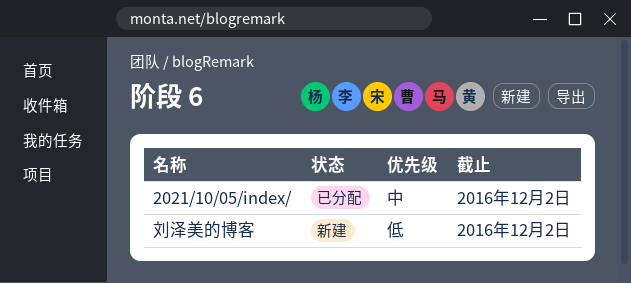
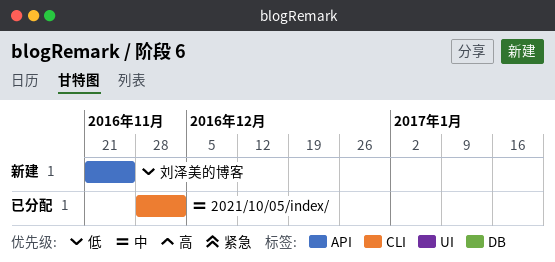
刘泽美的博客, due: Dec 2 -> Nov 25

